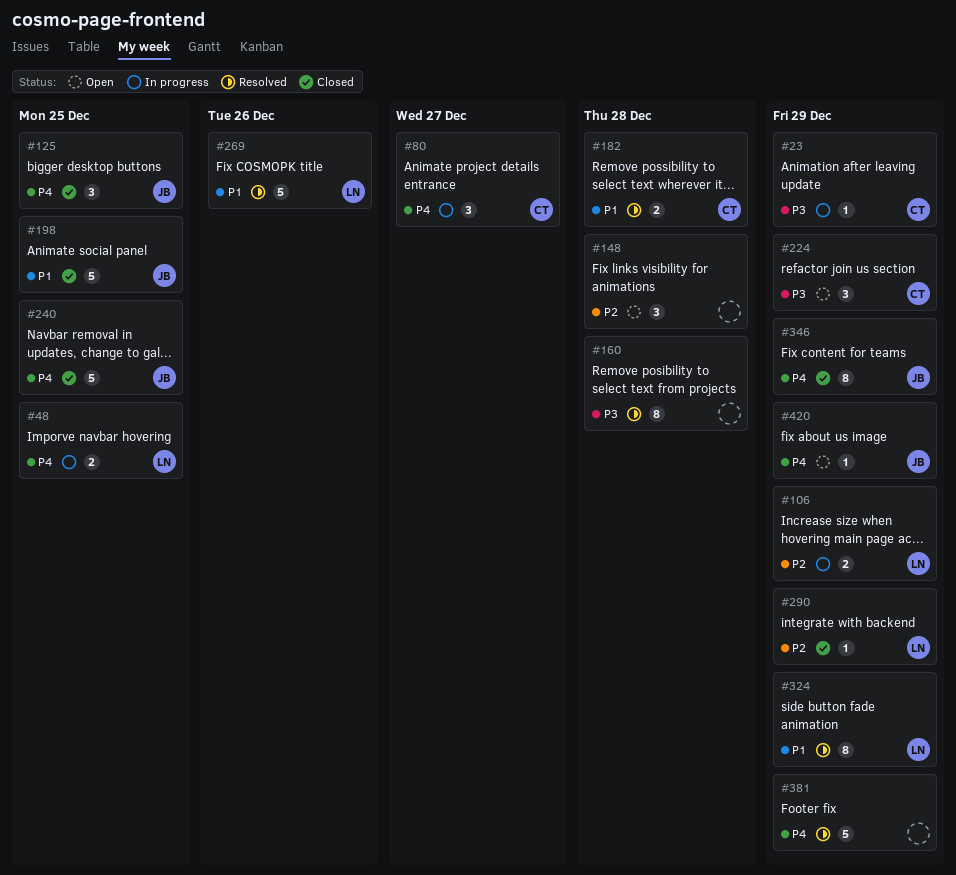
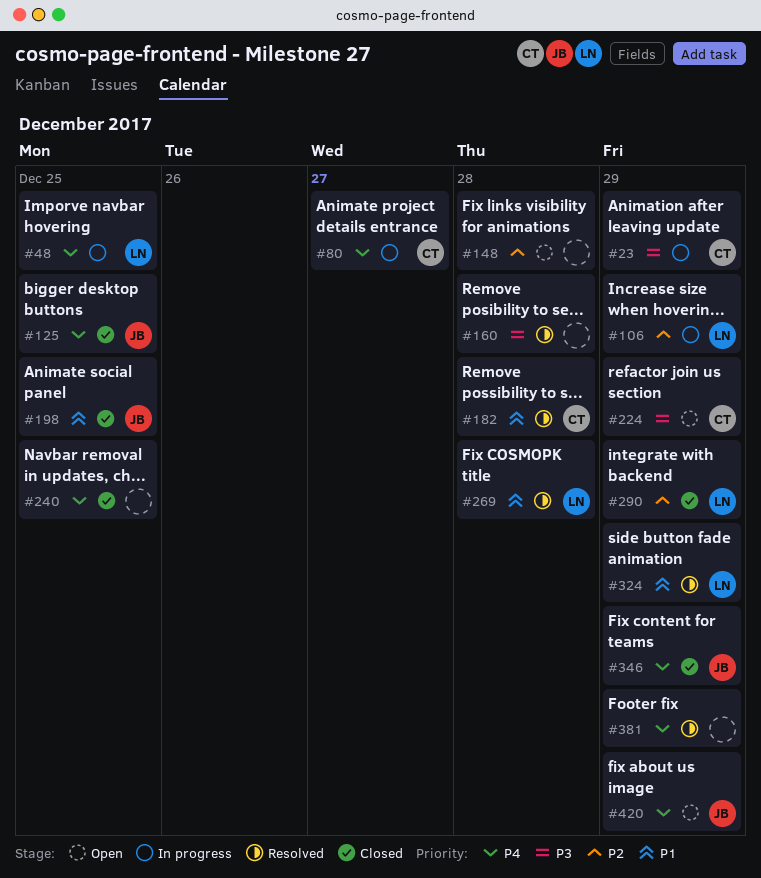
#240, owner: JB -> none
#269, due: Dec 26 -> Dec 28

